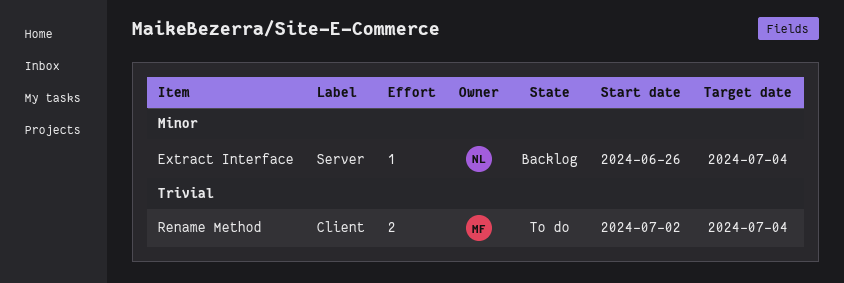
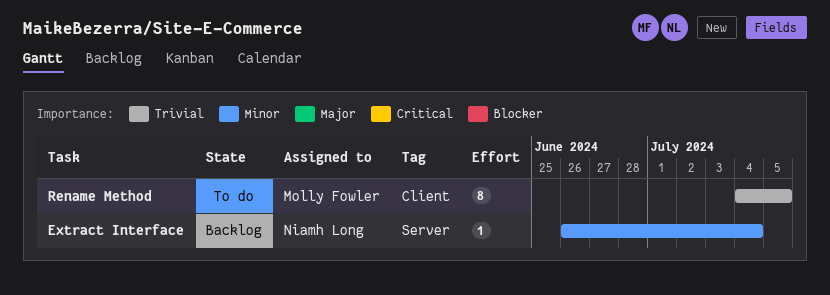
Rename Method, estimate: 2 -> 8
Rename Method, start: Jul 2 -> Jul 4
Rename Method, due: Jul 4 -> Jul 5

